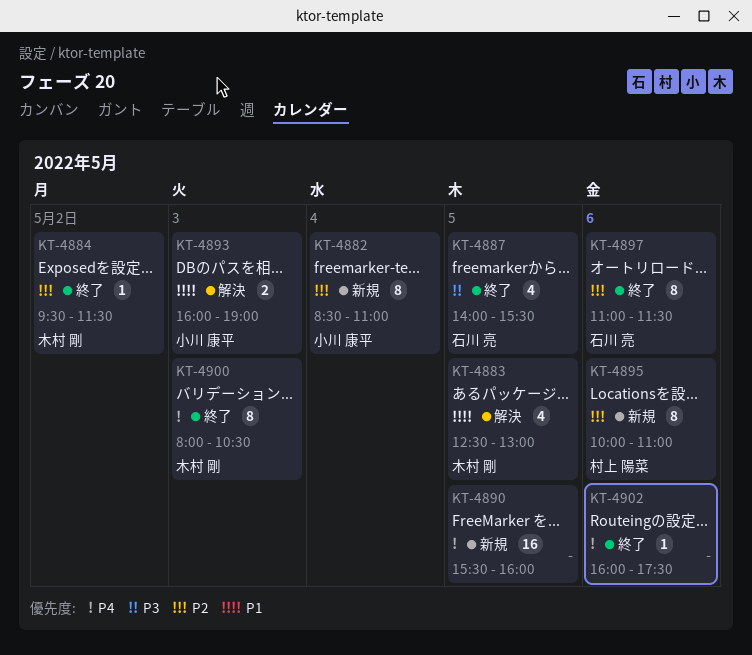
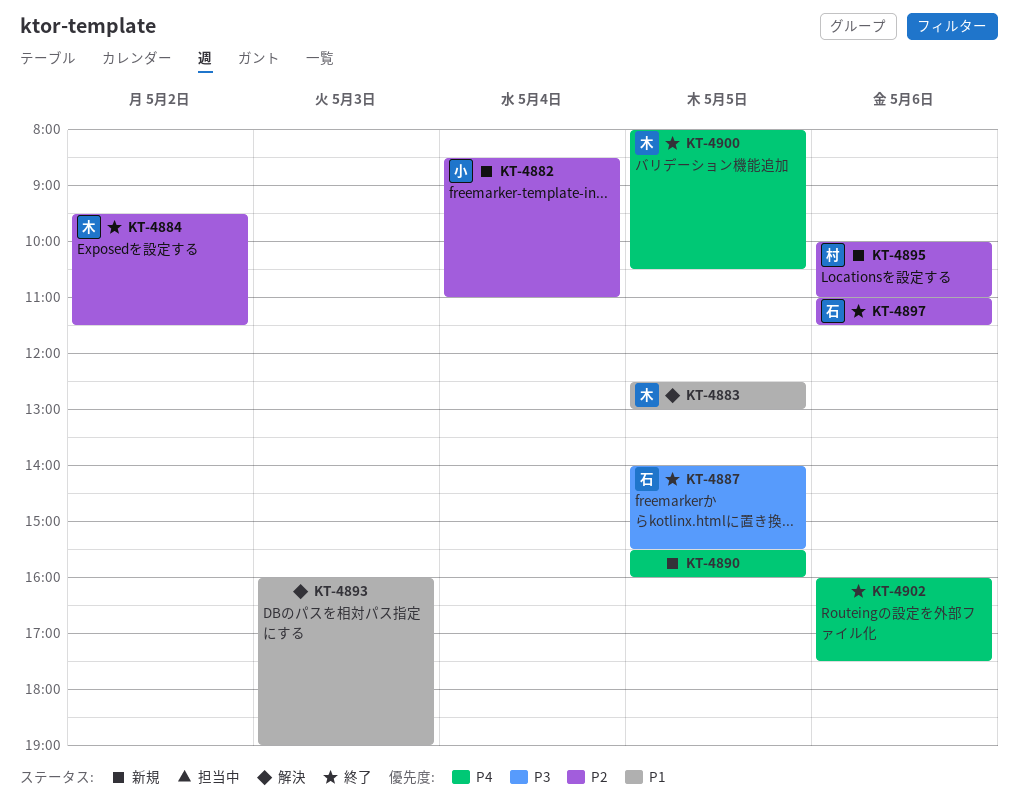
KT-4893, owner: 小川 康平 -> none
KT-4900, day: May 3 -> May 5

